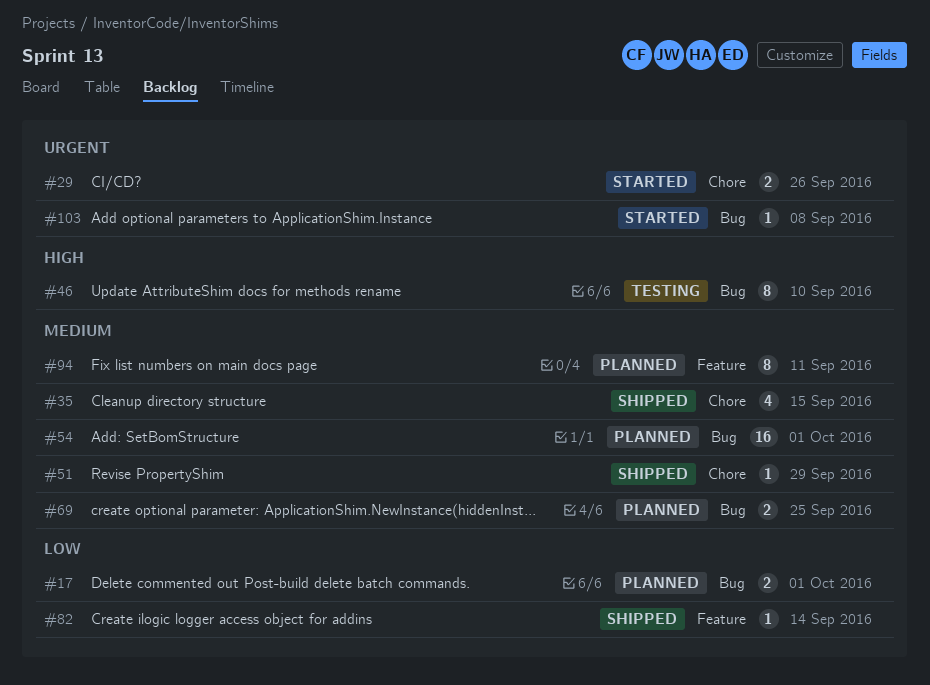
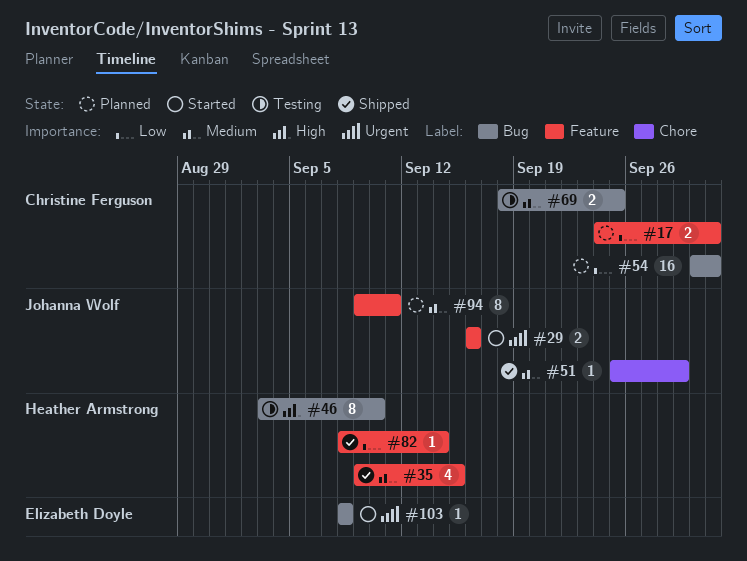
#17, label: Bug -> Feature
#29, label: Chore -> Feature
#29, due: Sep 26 -> Sep 16
#35, label: Chore -> Feature
#54, priority: Medium -> Low
#69, status: Planned -> Testing

